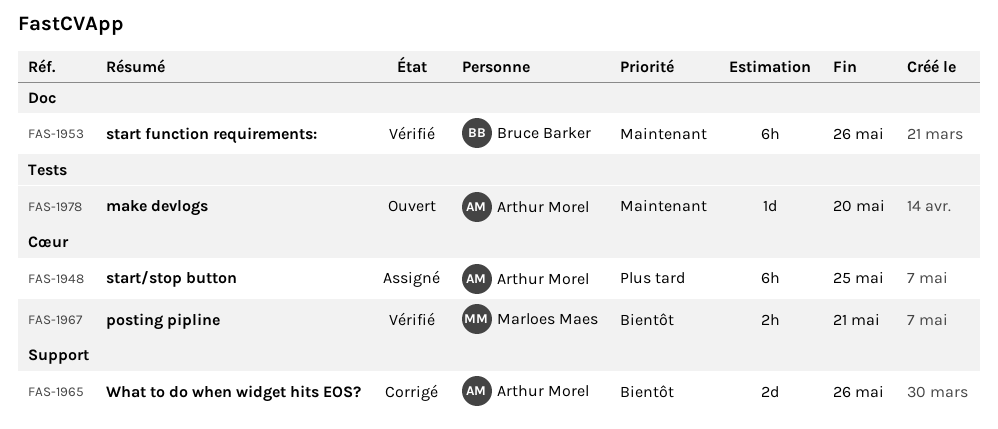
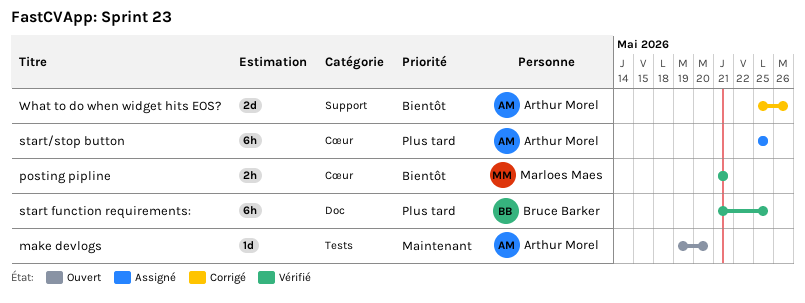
start function requirements:, priority: Maintenant -> Plus tard
start function requirements:, due: May 26 -> May 25

